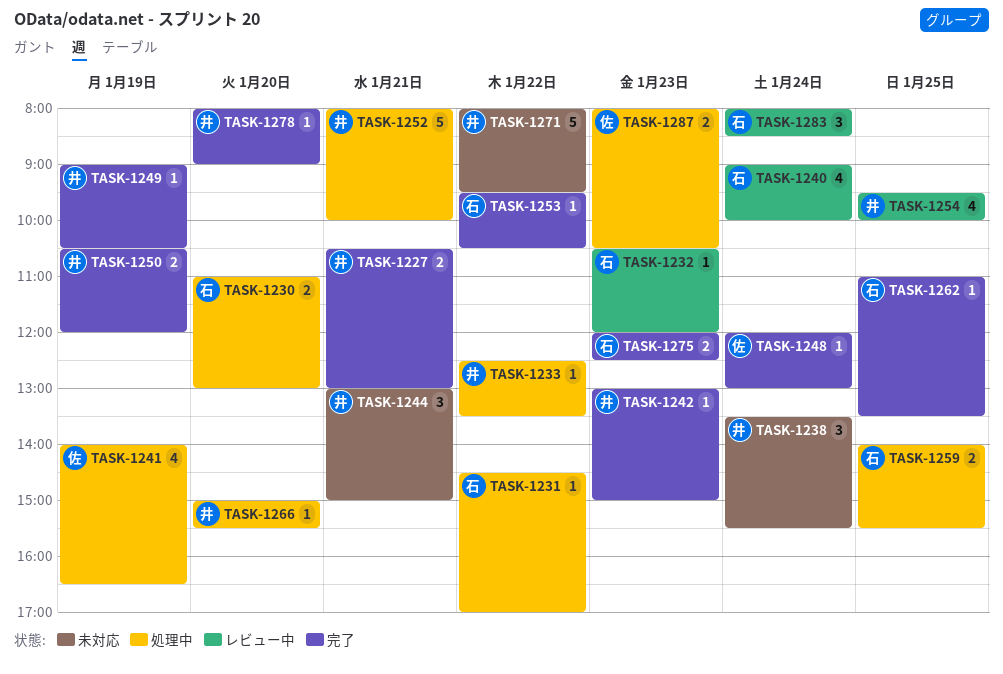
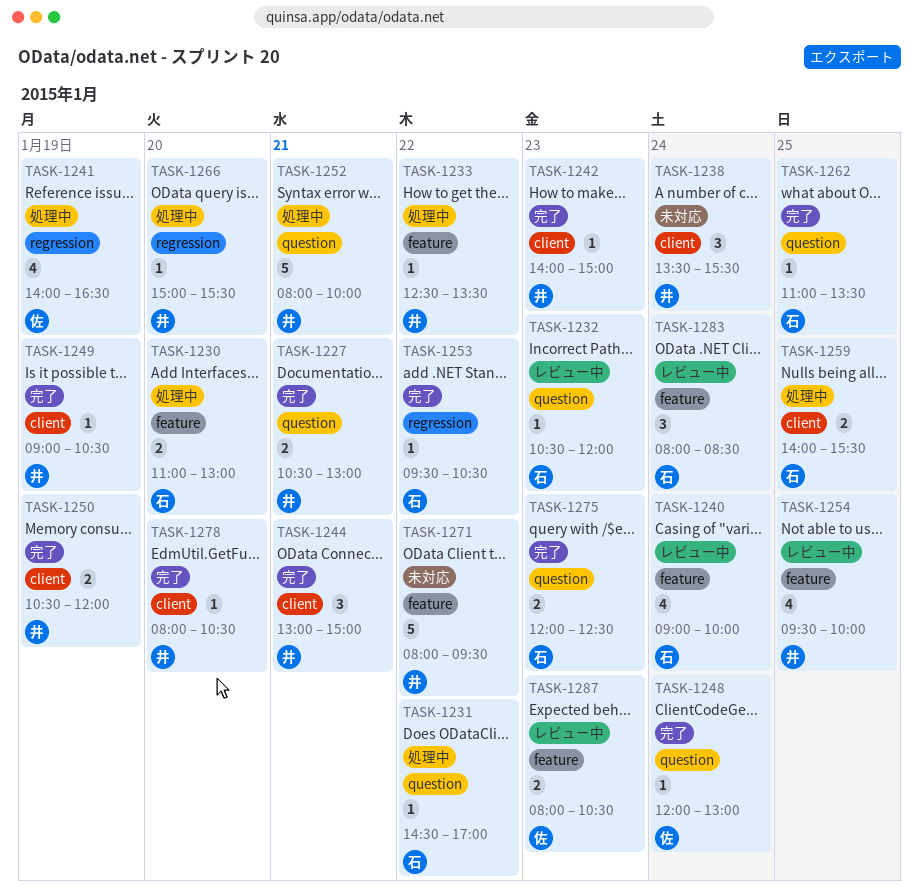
TASK-1242, begins: 13:00 -> 14:00
TASK-1244, status: 未対応 -> 完了
TASK-1278, ends: 09:00 -> 10:30
TASK-1287, status: 処理中 -> レビュー中

